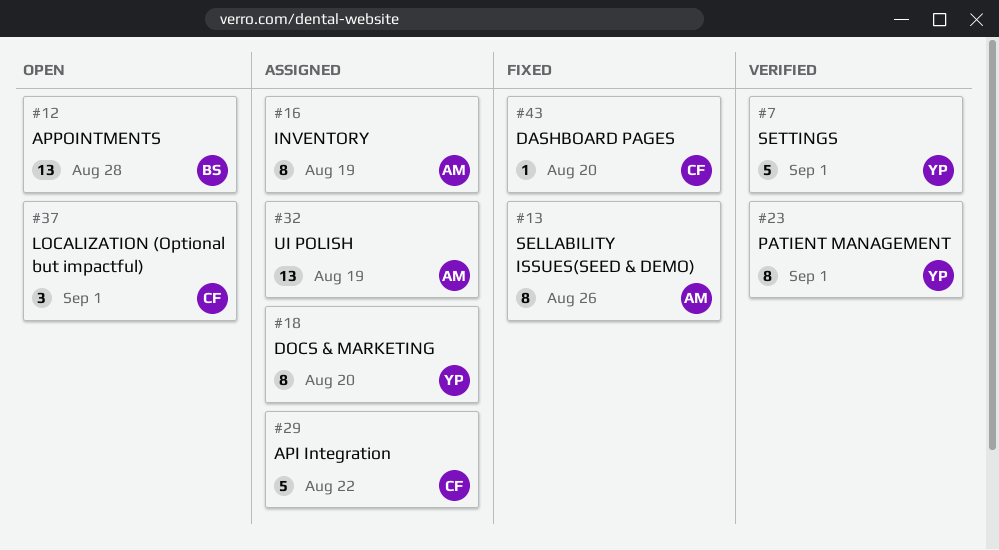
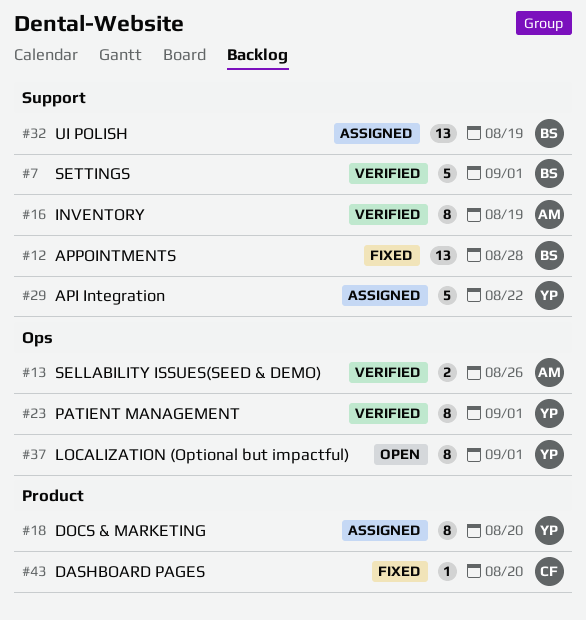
#7, owner: YP -> BS
#12, status: Open -> Fixed
#13, status: Fixed -> Verified
#13, estimate: 8 -> 2
#16, status: Assigned -> Verified
#29, owner: CF -> YP
#32, owner: AM -> BS
#37, owner: CF -> YP
#37, estimate: 3 -> 8

